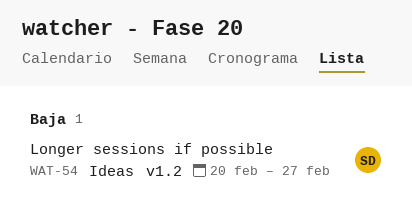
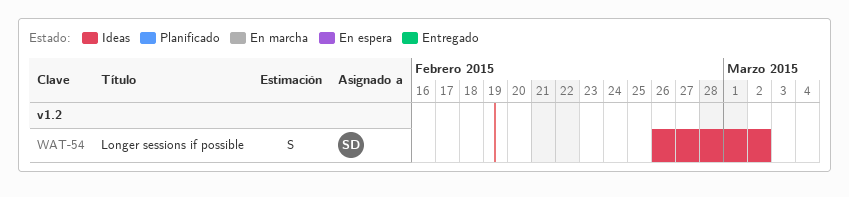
WAT-54, start: Feb 20 -> Feb 26
WAT-54, due: Feb 27 -> Mar 2

